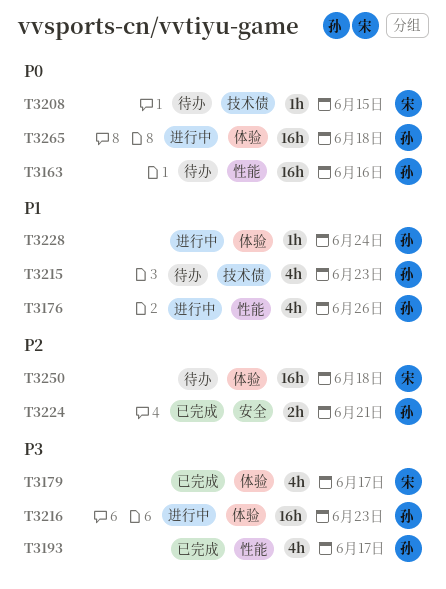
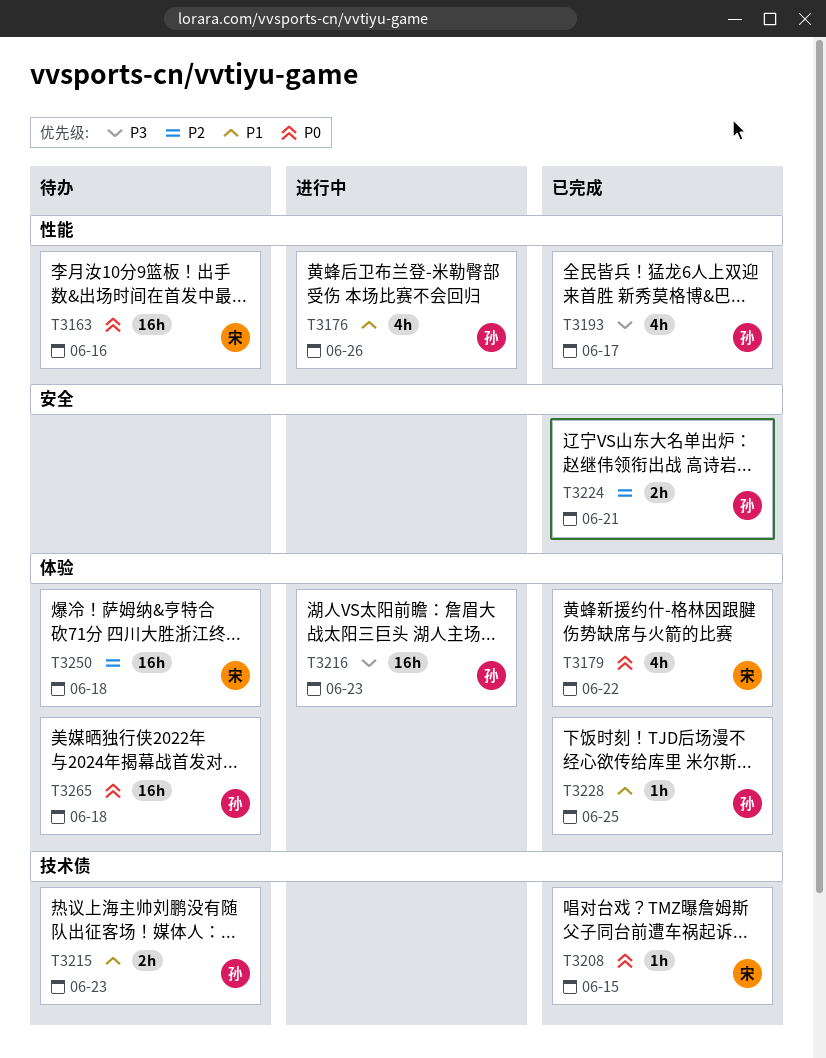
T3163, owner: 孙 -> 宋
T3179, priority: P3 -> P0
T3179, due: Jun 17 -> Jun 22
T3208, status: 待办 -> 已完成
T3215, estimate: 4h -> 2h
T3228, status: 进行中 -> 已完成
T3228, due: Jun 24 -> Jun 25
T3265, status: 进行中 -> 待办

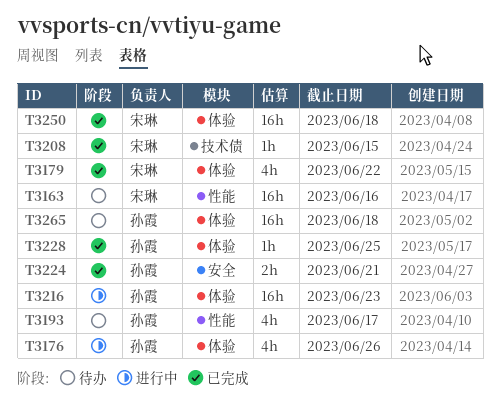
T3176, label: 性能 -> 体验
T3193, status: 已完成 -> 待办
T3215: present -> none
T3250, status: 待办 -> 已完成

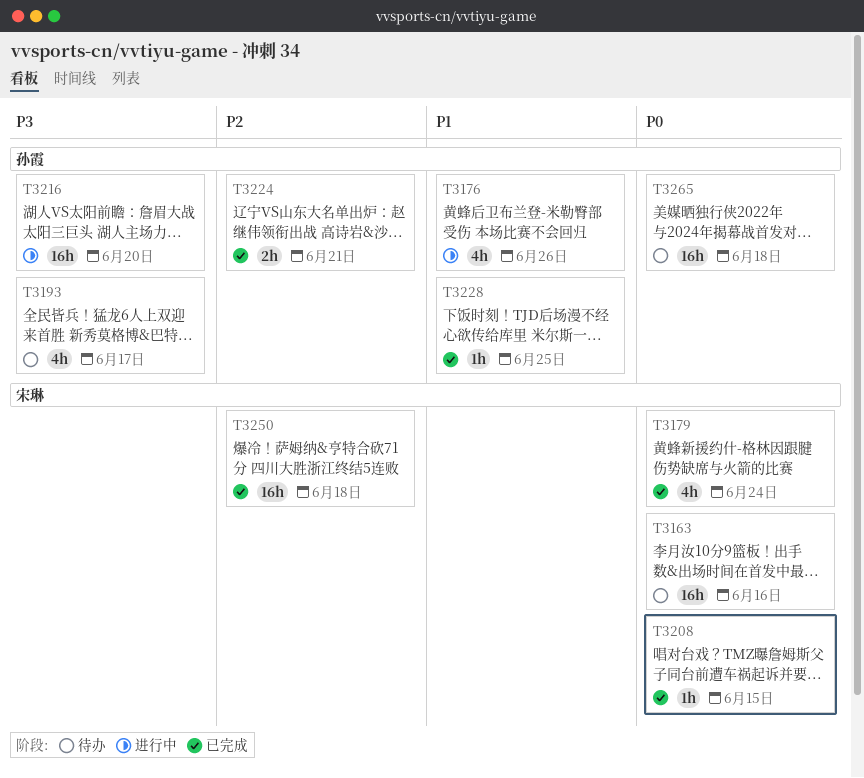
T3179, due: Jun 22 -> Jun 24
T3216, due: Jun 23 -> Jun 20

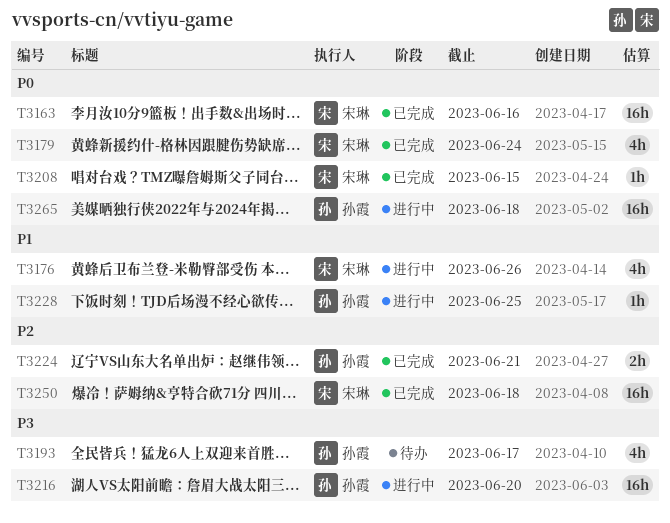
T3163, status: 待办 -> 已完成
T3176, owner: 孙霞 -> 宋琳
T3228, status: 已完成 -> 进行中
T3265, status: 待办 -> 进行中

